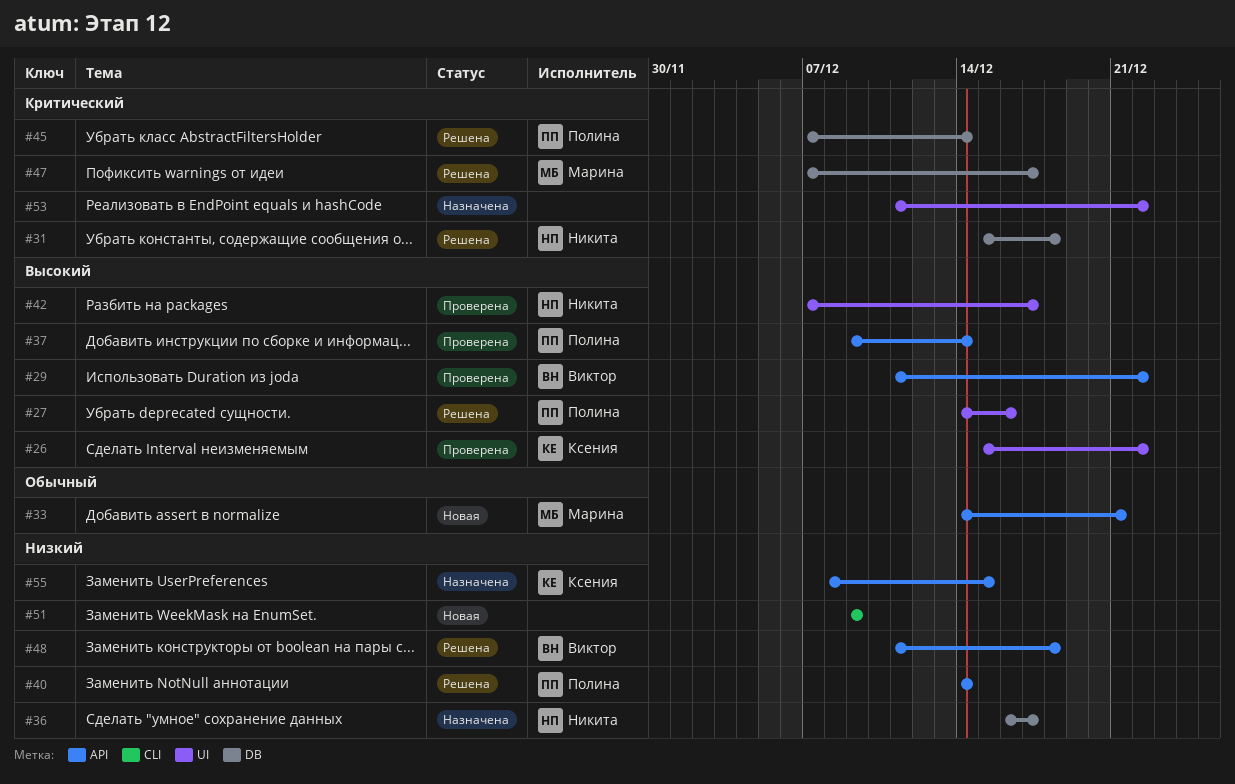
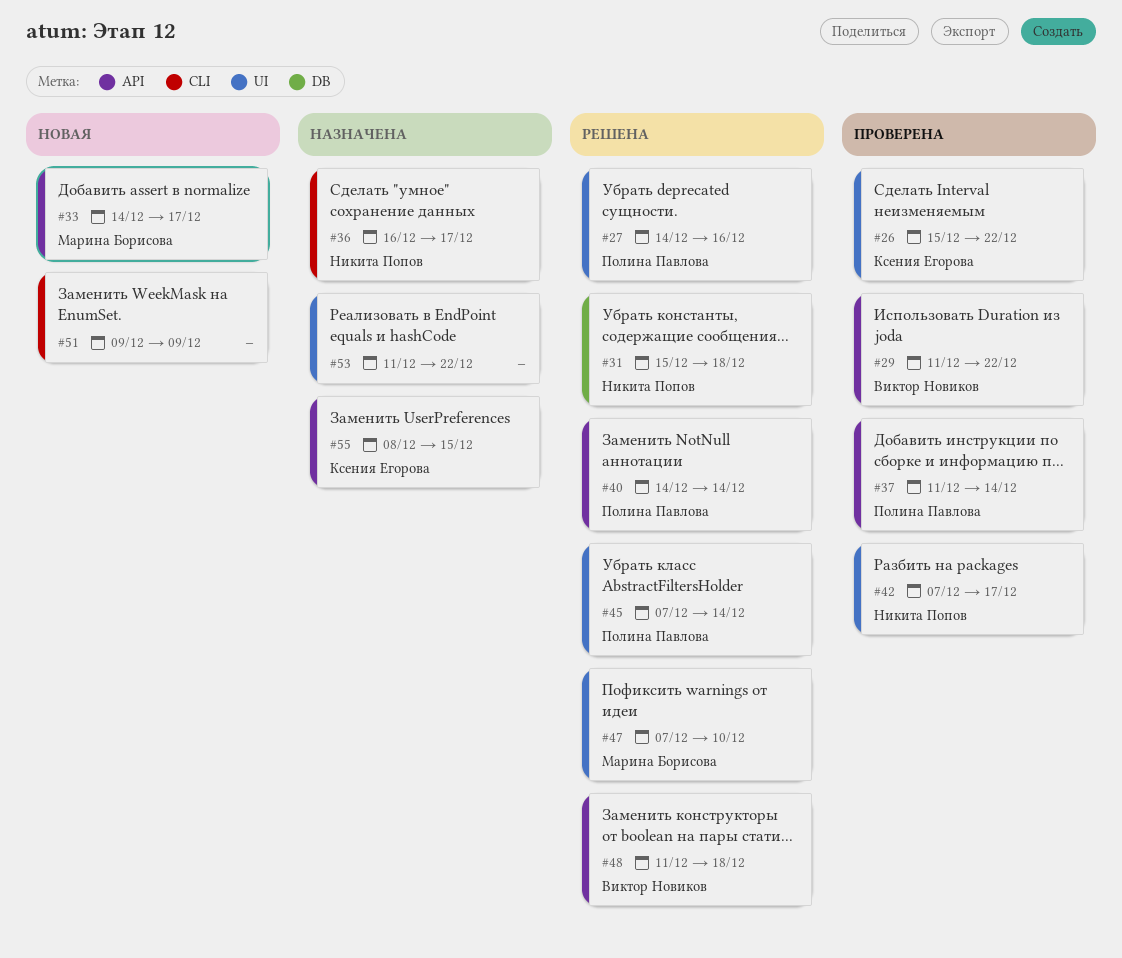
#33, due: Dec 21 -> Dec 17
#36, label: DB -> CLI
#37, start: Dec 9 -> Dec 11
#45, label: DB -> UI
#47, label: DB -> UI
#47, due: Dec 17 -> Dec 10

